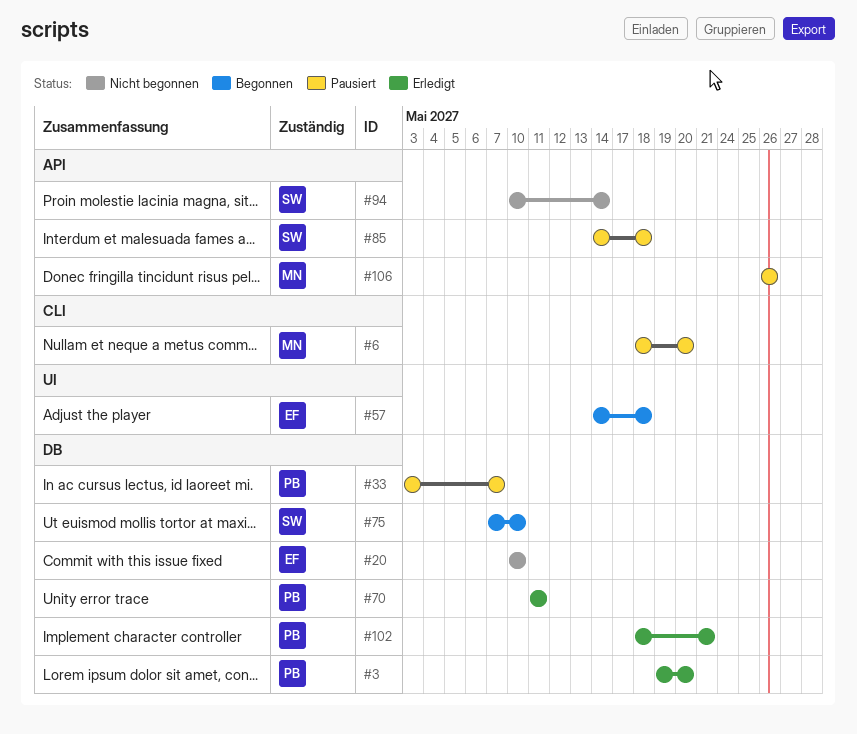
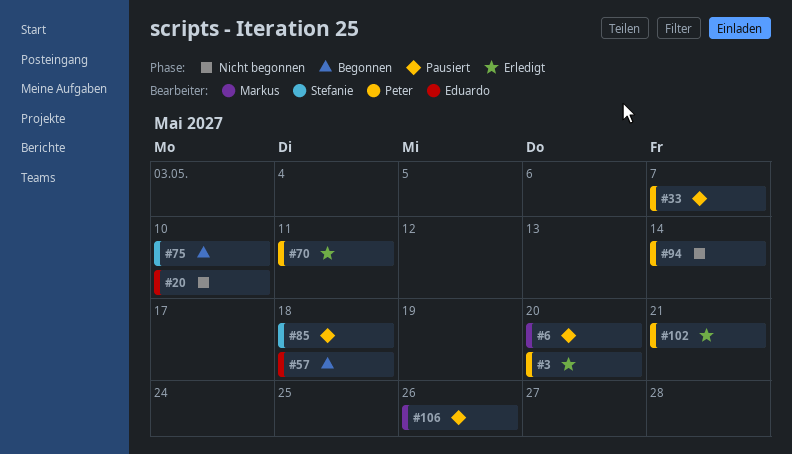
#94, owner: Stefanie -> Peter

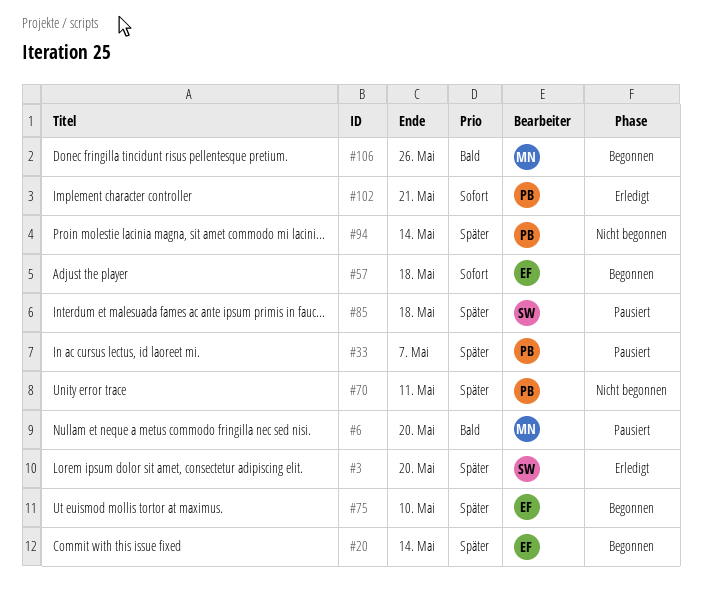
#3, owner: Peter -> Stefanie
#20, status: Nicht begonnen -> Begonnen
#20, due: May 10 -> May 14
#70, status: Erledigt -> Nicht begonnen
#75, owner: Stefanie -> Eduardo
#106, status: Pausiert -> Begonnen

